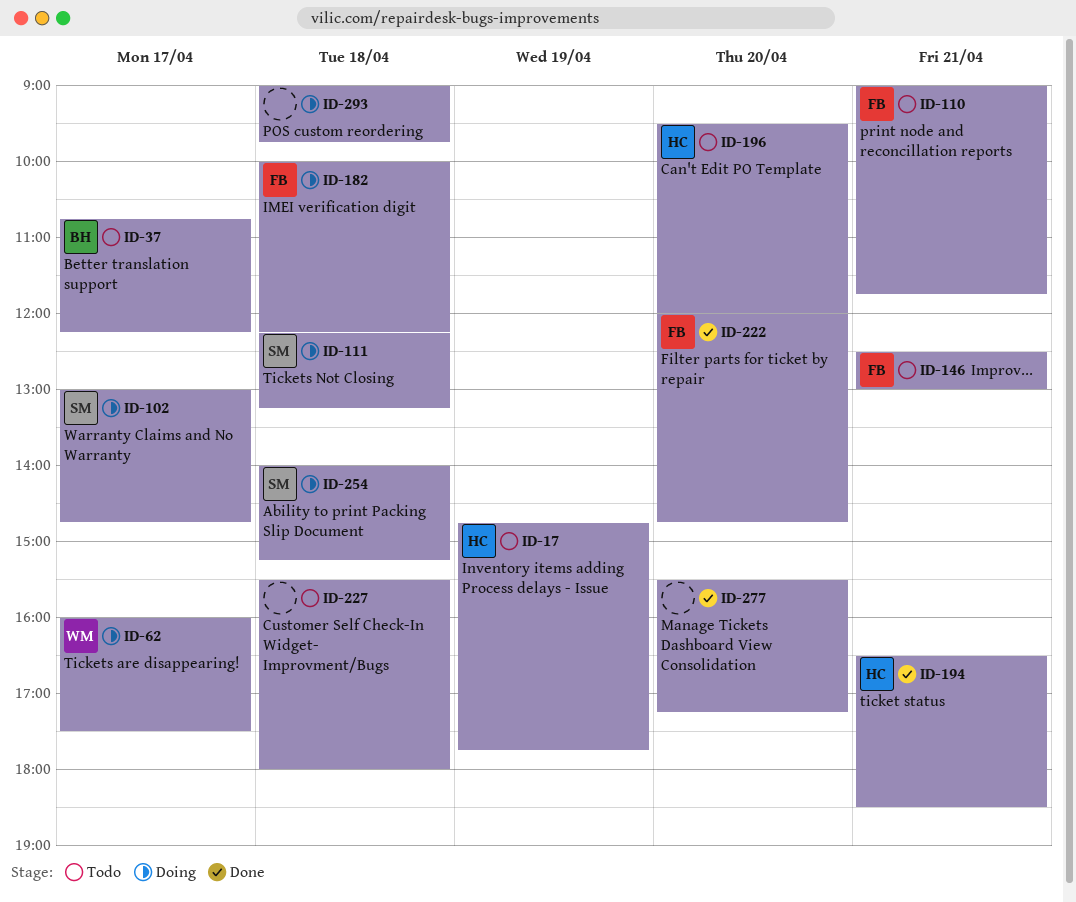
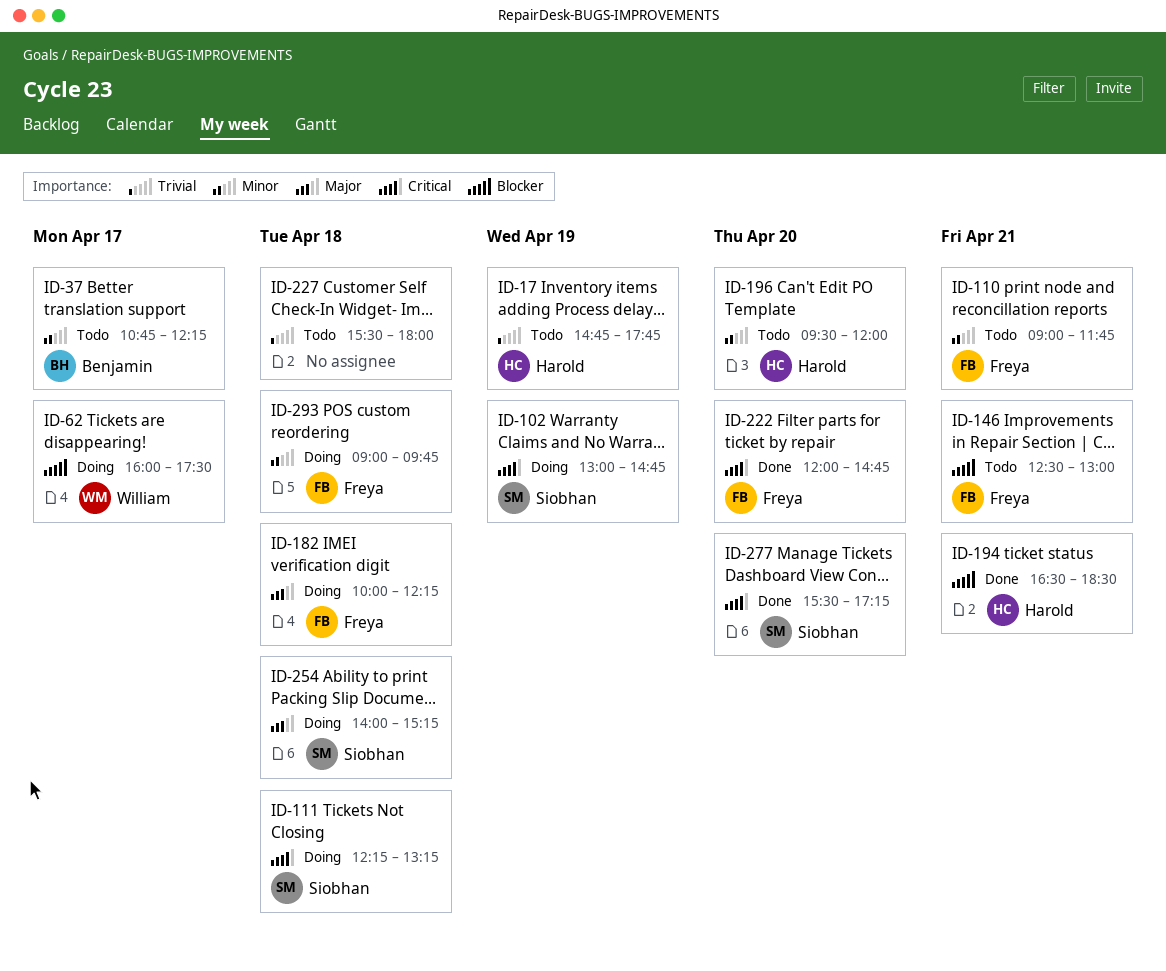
ID-102, day: Apr 17 -> Apr 19
ID-277, owner: none -> Siobhan
ID-293, owner: none -> Freya

